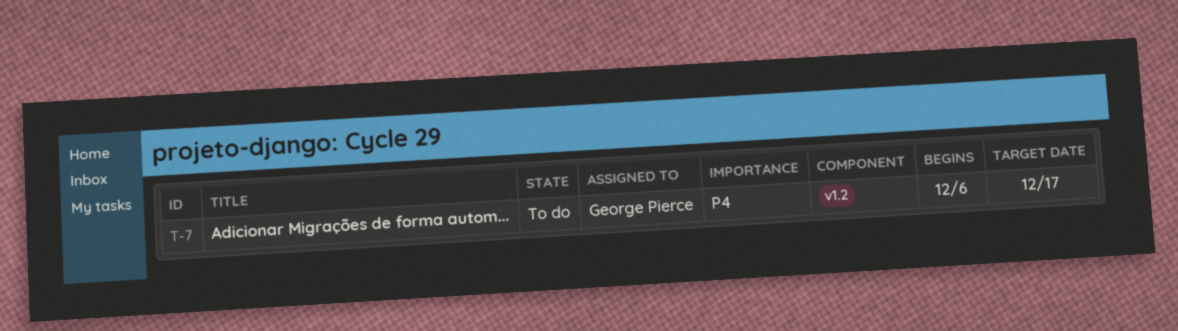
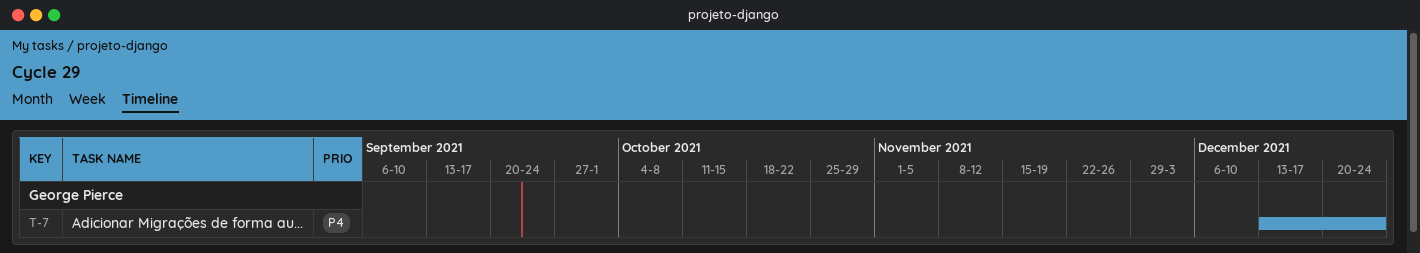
T-7, start: Dec 6 -> Dec 13
T-7, due: Dec 17 -> Dec 24

